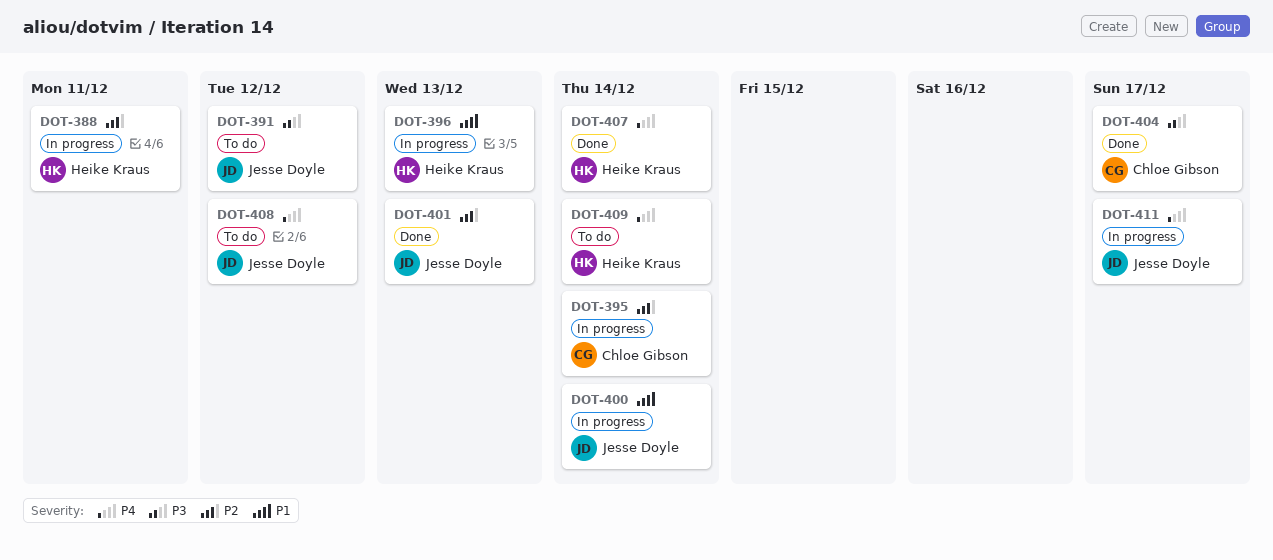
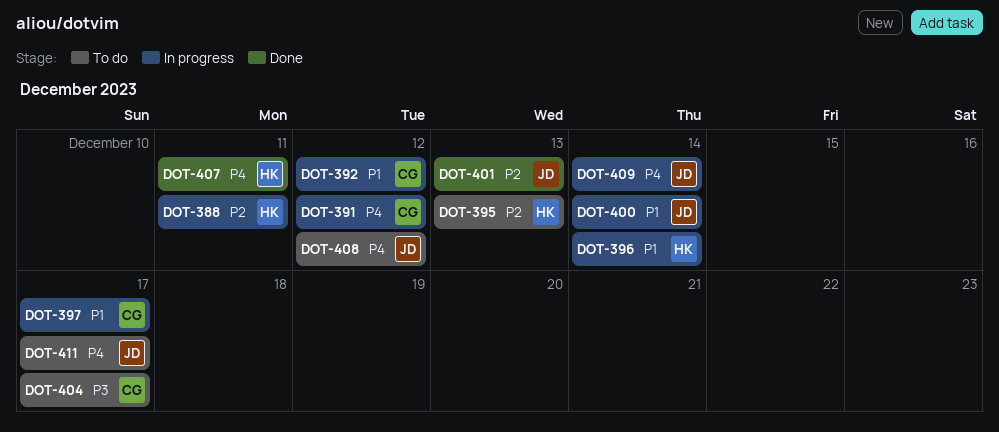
DOT-391, status: To do -> In progress
DOT-391, owner: Jesse Doyle -> Chloe Gibson
DOT-391, priority: P3 -> P4
DOT-392: none -> present
DOT-395, status: In progress -> To do
DOT-395, owner: Chloe Gibson -> Heike Kraus
DOT-395, due: Dec 14 -> Dec 13
DOT-396, due: Dec 13 -> Dec 14
DOT-397: none -> present
DOT-404, status: Done -> To do
DOT-407, due: Dec 14 -> Dec 11
DOT-409, status: To do -> In progress
DOT-409, owner: Heike Kraus -> Jesse Doyle
DOT-411, status: In progress -> To do

